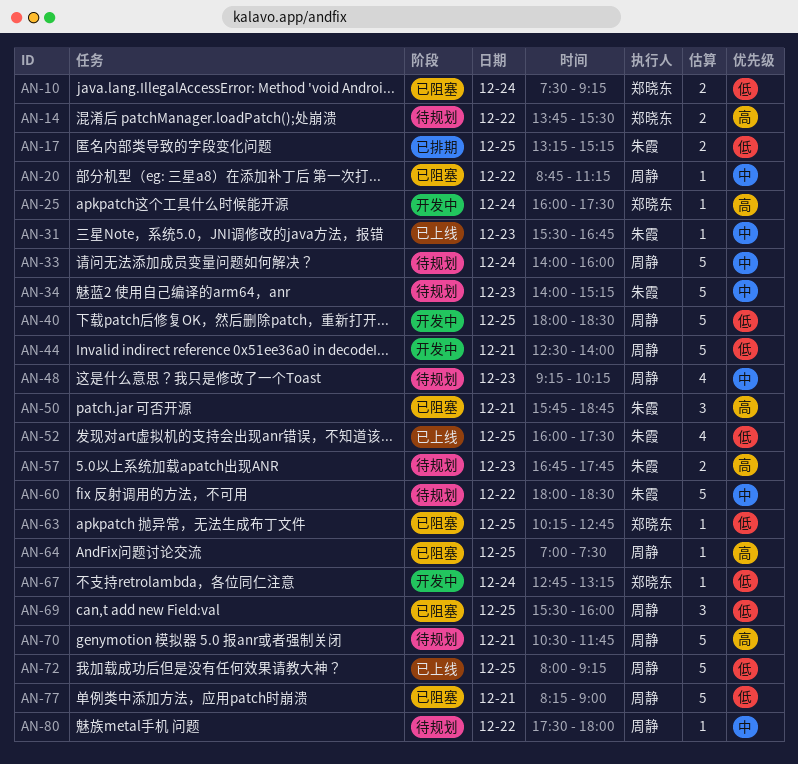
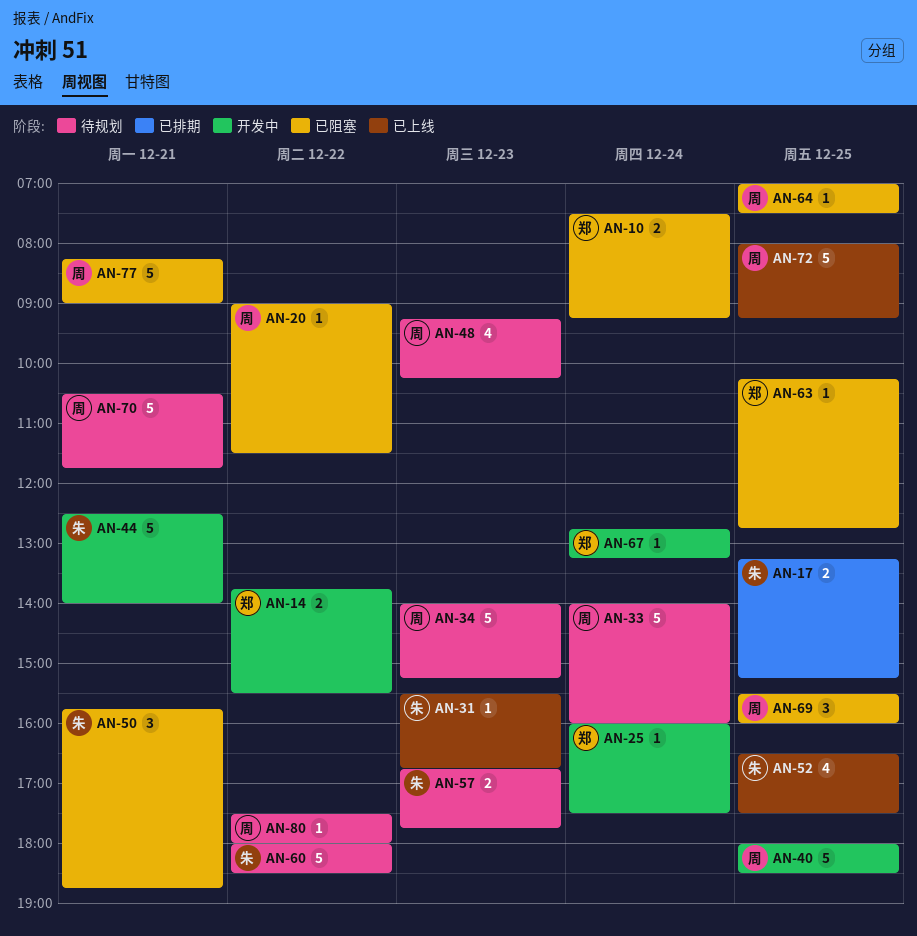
AN-14, status: 待规划 -> 开发中
AN-20, begins: 08:45 -> 09:00
AN-20, ends: 11:15 -> 11:30
AN-34, owner: 朱霞 -> 周静
AN-44, owner: 周静 -> 朱霞
AN-52, begins: 16:00 -> 16:30

